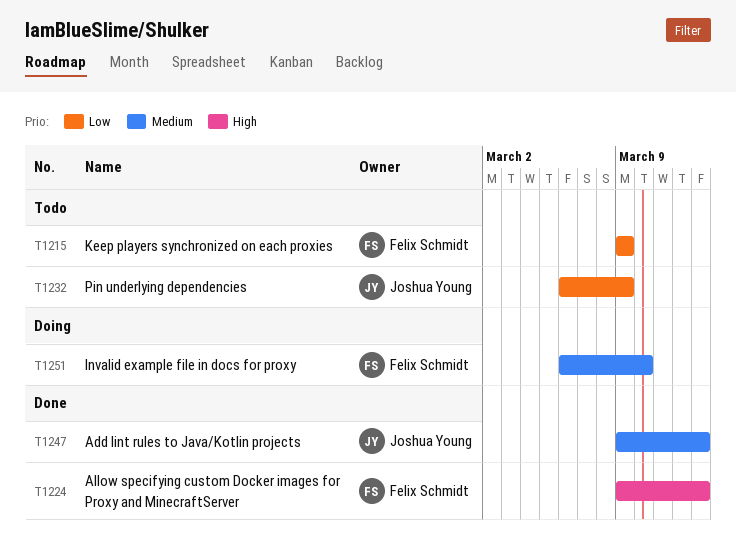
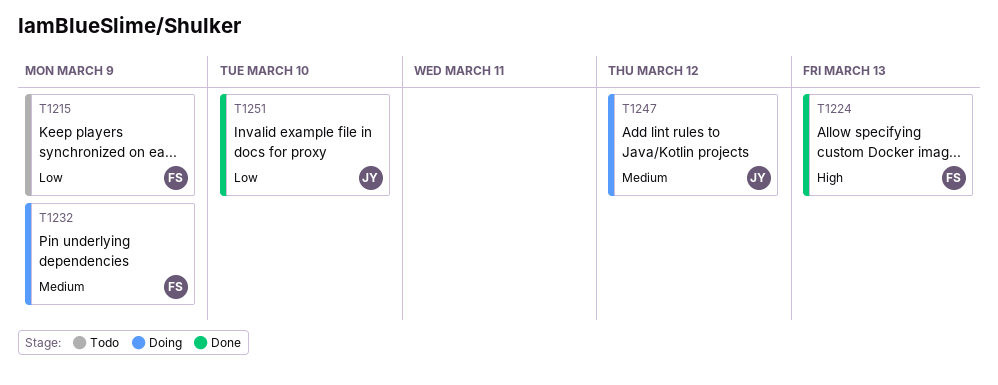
T1232, status: Todo -> Doing
T1232, owner: Joshua Young -> Felix Schmidt
T1232, priority: Low -> Medium
T1247, status: Done -> Doing
T1247, due: Mar 13 -> Mar 12
T1251, status: Doing -> Done
T1251, owner: Felix Schmidt -> Joshua Young
T1251, priority: Medium -> Low

